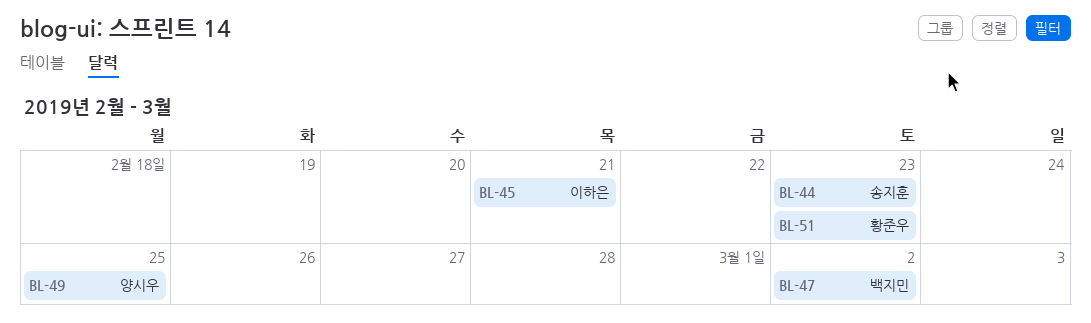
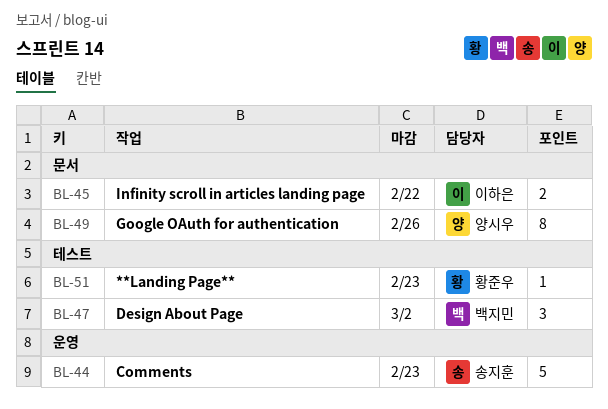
BL-45, due: Feb 21 -> Feb 22
BL-49, due: Feb 25 -> Feb 26

